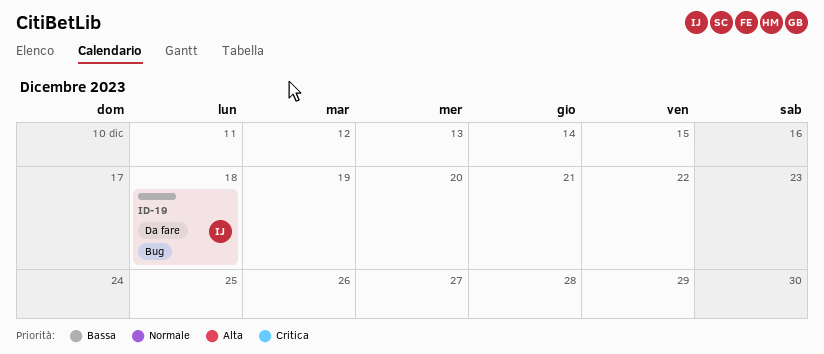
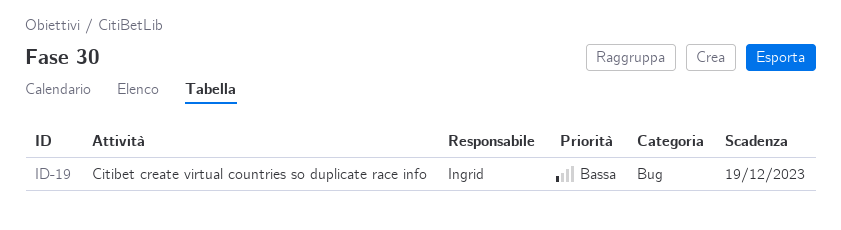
ID-19, due: Dec 18 -> Dec 19

